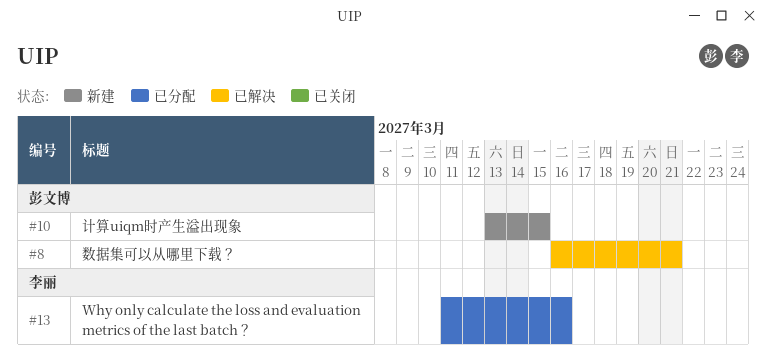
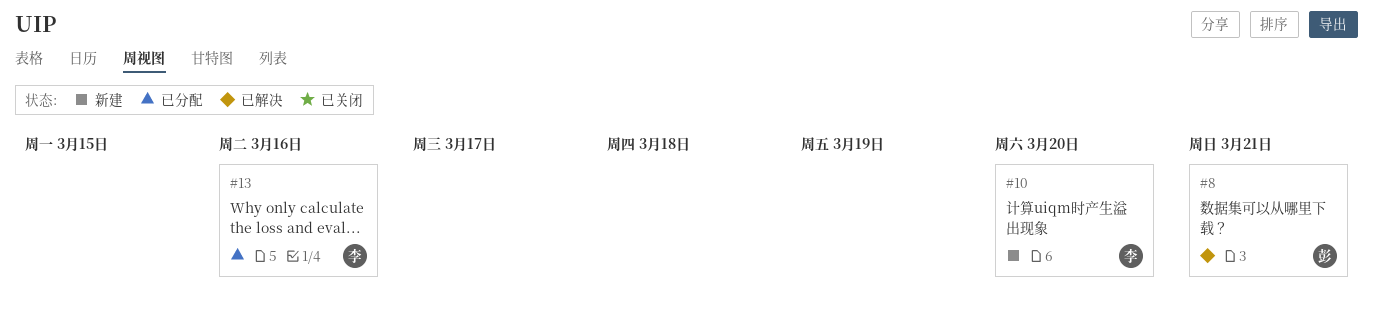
#10, owner: 彭文博 -> 李丽
#10, due: Mar 15 -> Mar 20

